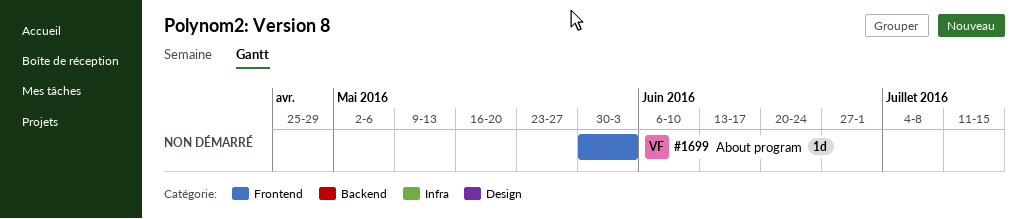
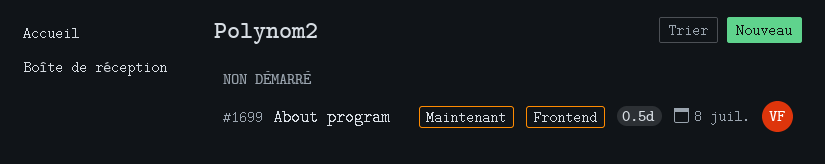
#1699, estimate: 1d -> 0.5d
#1699, due: Jun 3 -> Jul 8

